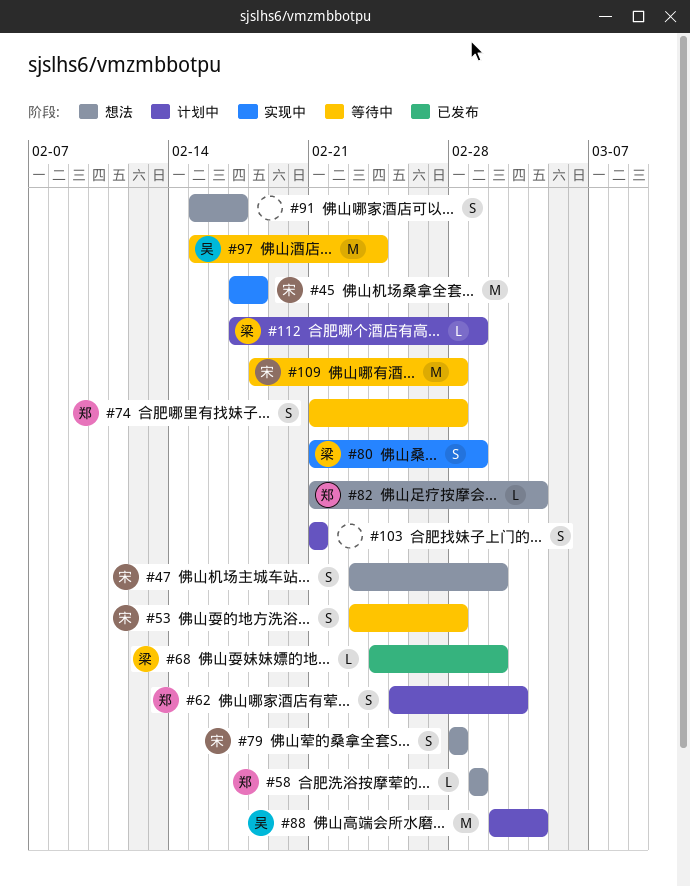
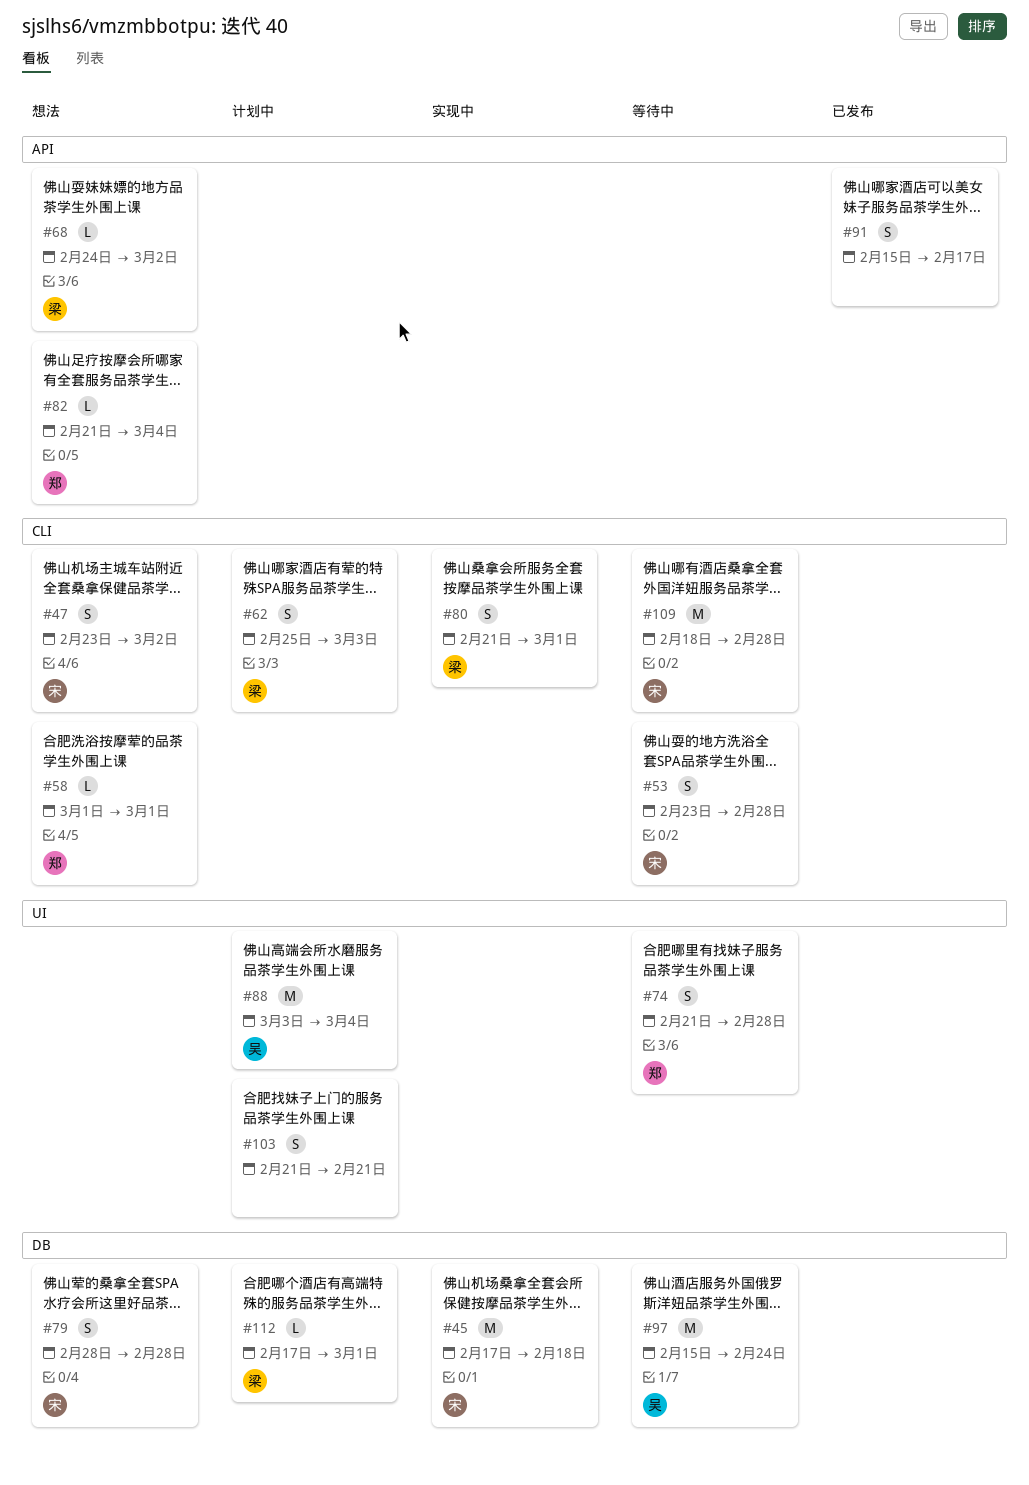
#62, owner: 郑 -> 梁
#68, status: 已发布 -> 想法
#88, start: Mar 2 -> Mar 3
#91, status: 想法 -> 已发布

